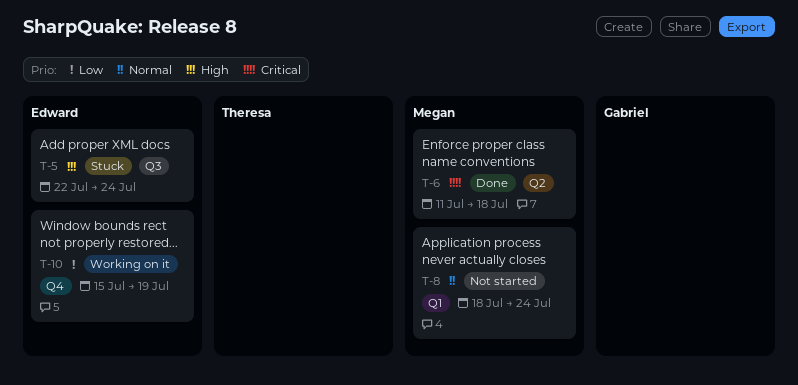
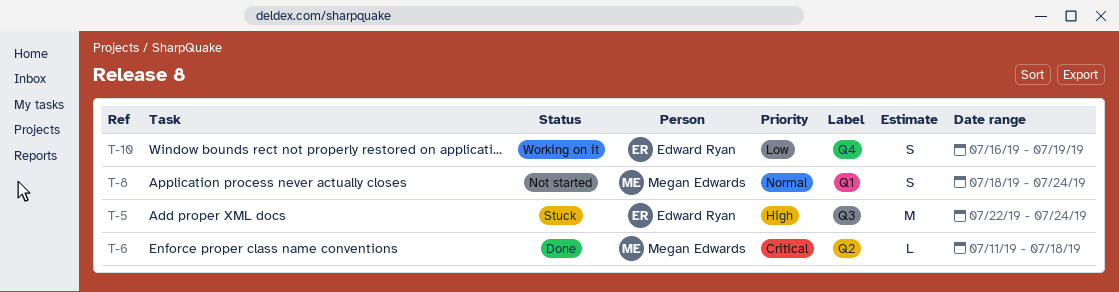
T-10, start: Jul 15 -> Jul 16

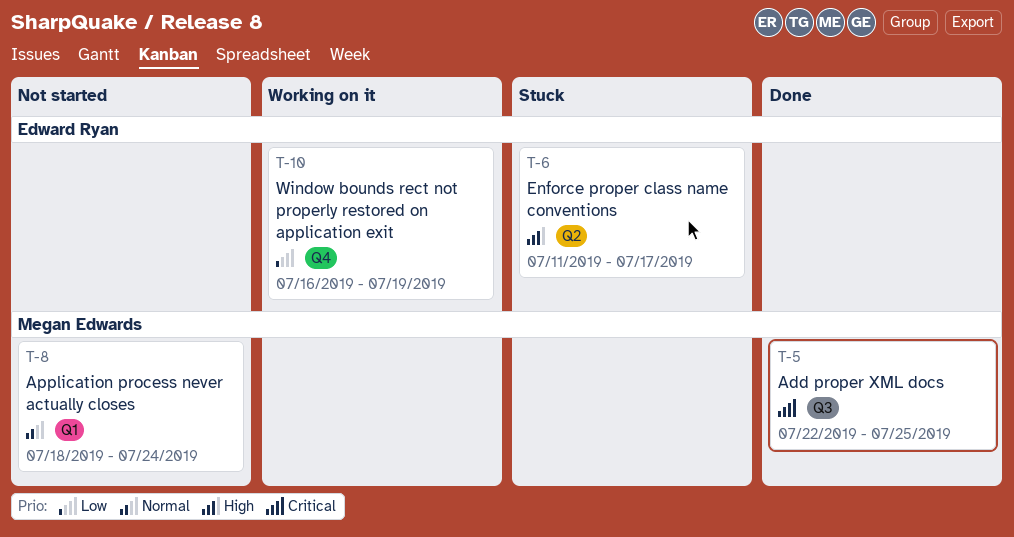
T-5, status: Stuck -> Done
T-5, owner: Edward Ryan -> Megan Edwards
T-5, priority: High -> Critical
T-5, due: Jul 24 -> Jul 25
T-6, status: Done -> Stuck
T-6, owner: Megan Edwards -> Edward Ryan
T-6, priority: Critical -> High
T-6, due: Jul 18 -> Jul 17

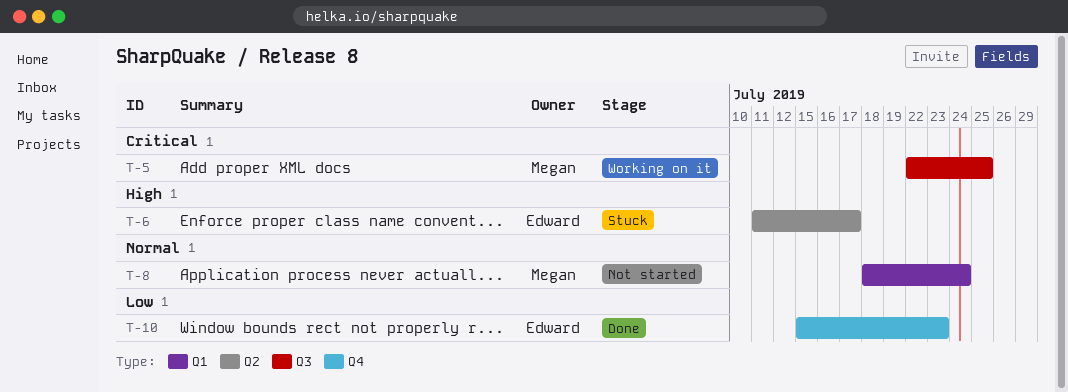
T-5, status: Done -> Working on it
T-10, status: Working on it -> Done
T-10, start: Jul 16 -> Jul 15
T-10, due: Jul 19 -> Jul 23

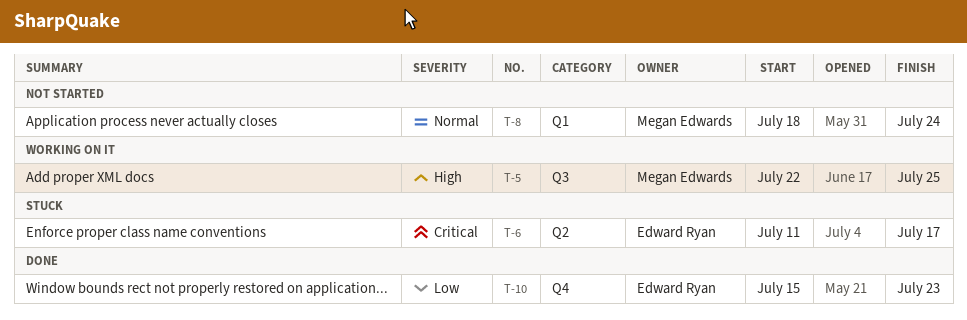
T-5, priority: Critical -> High
T-6, priority: High -> Critical

